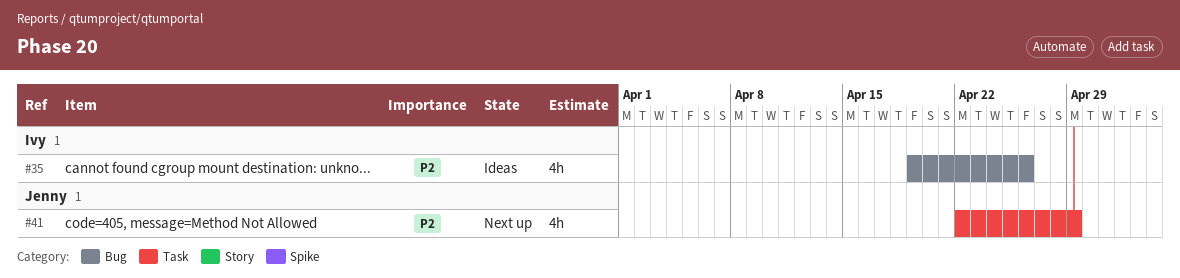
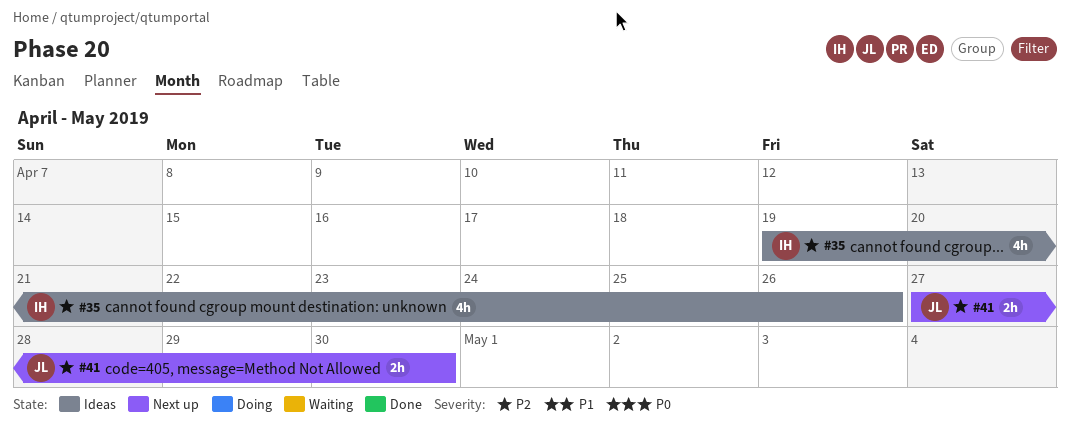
#41, estimate: 4h -> 2h
#41, start: Apr 22 -> Apr 27
#41, due: Apr 29 -> Apr 30

